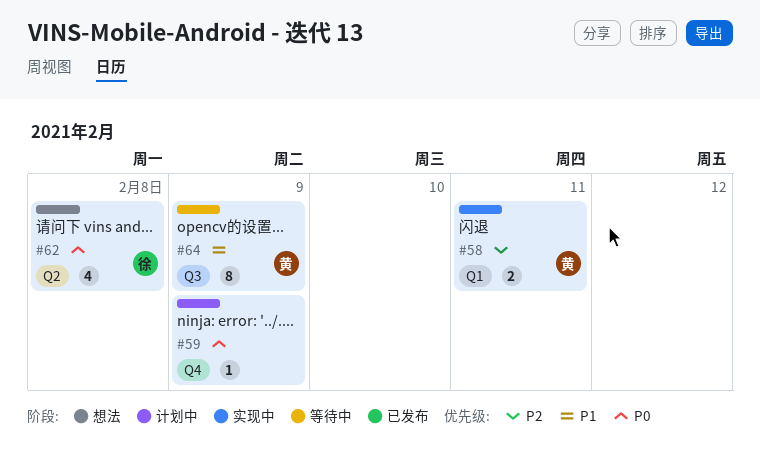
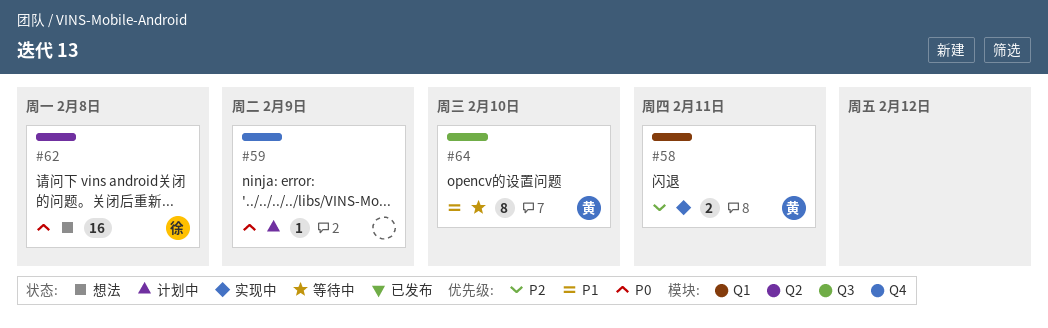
#62, estimate: 4 -> 16
#64, due: Feb 9 -> Feb 10

